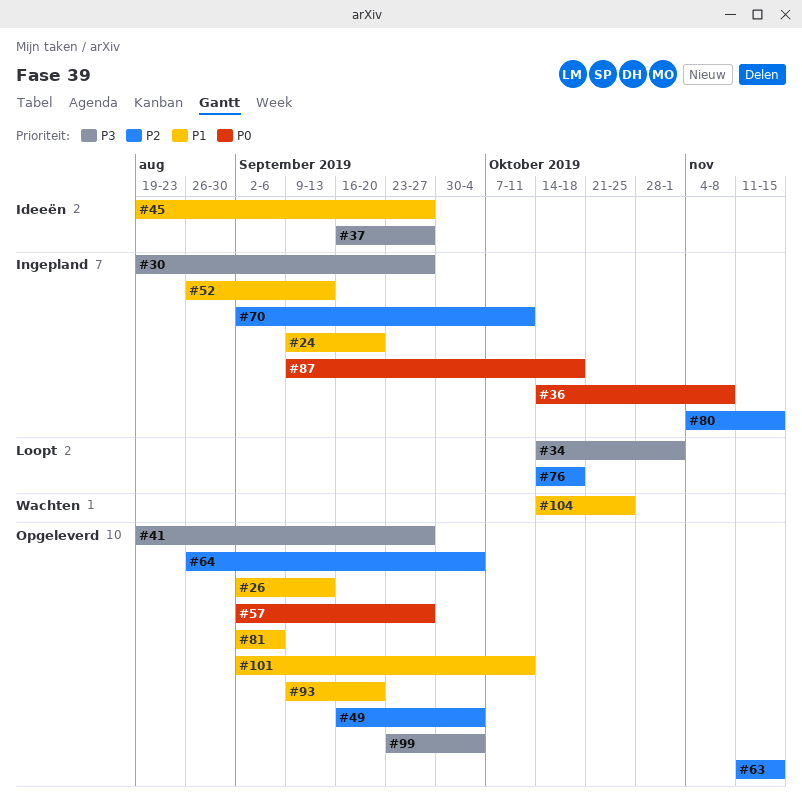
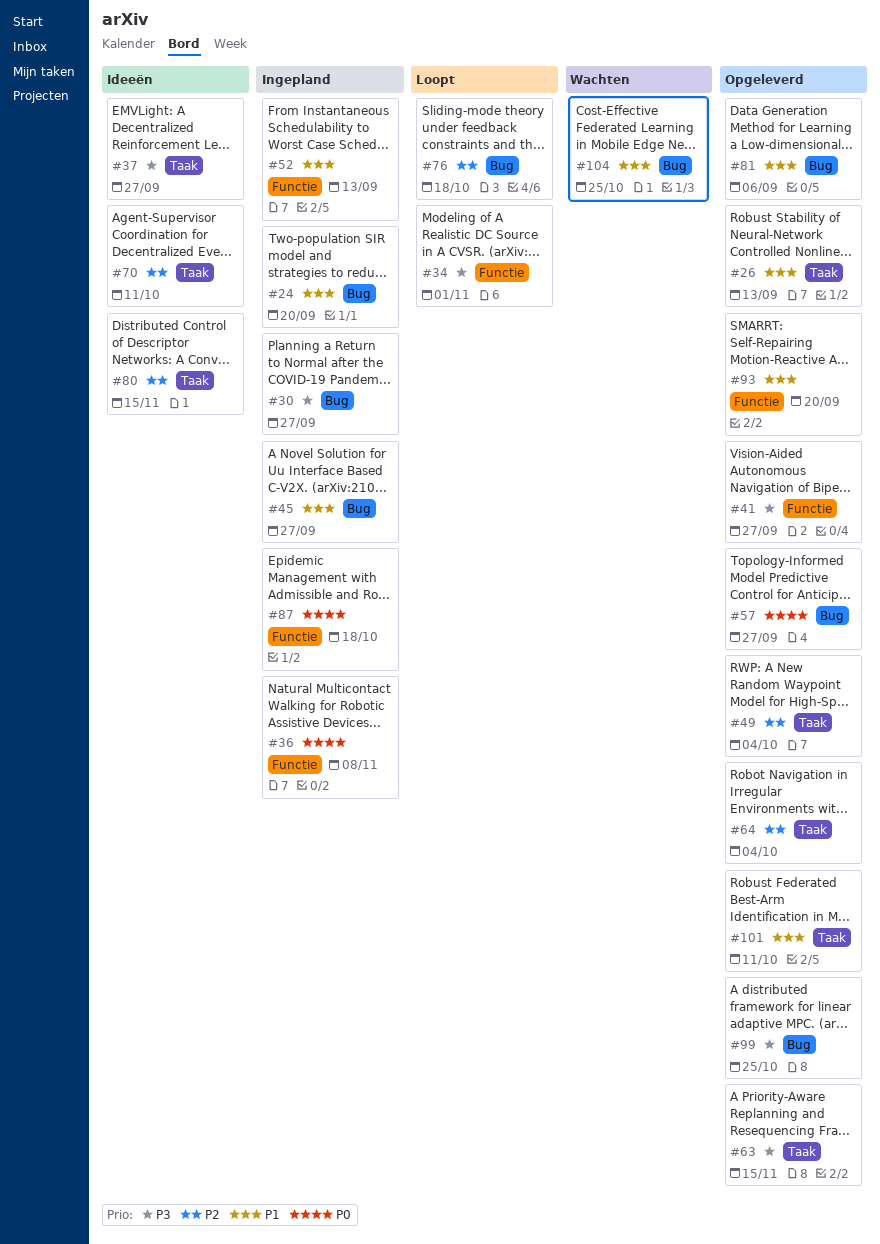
#45, status: Ideeën -> Ingepland
#63, priority: P2 -> P3
#70, status: Ingepland -> Ideeën
#80, status: Ingepland -> Ideeën
#99, due: Oct 4 -> Oct 25

